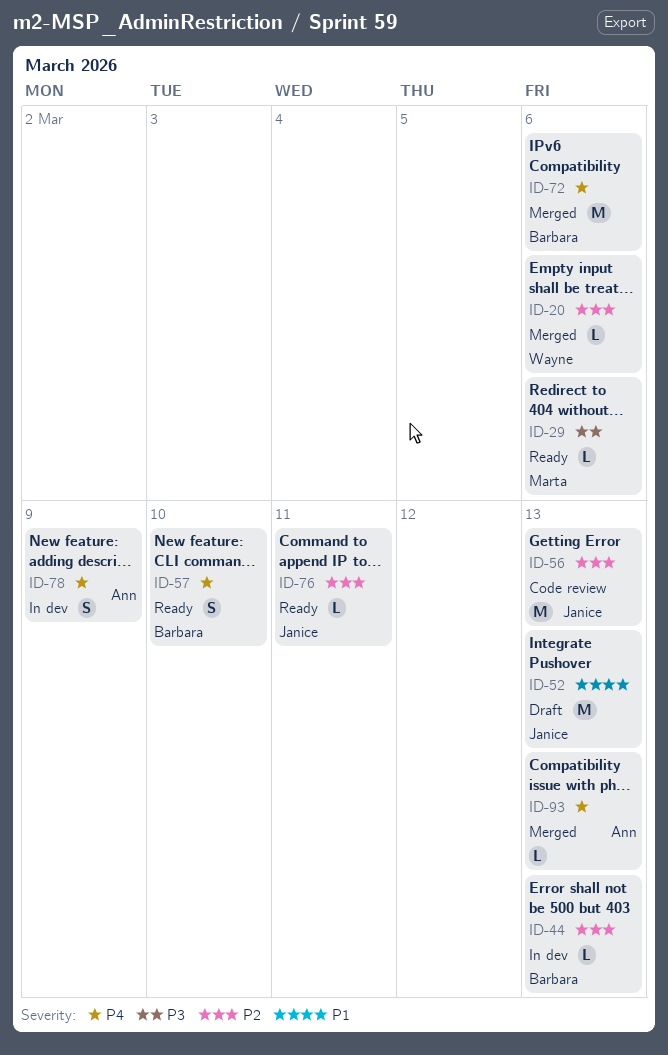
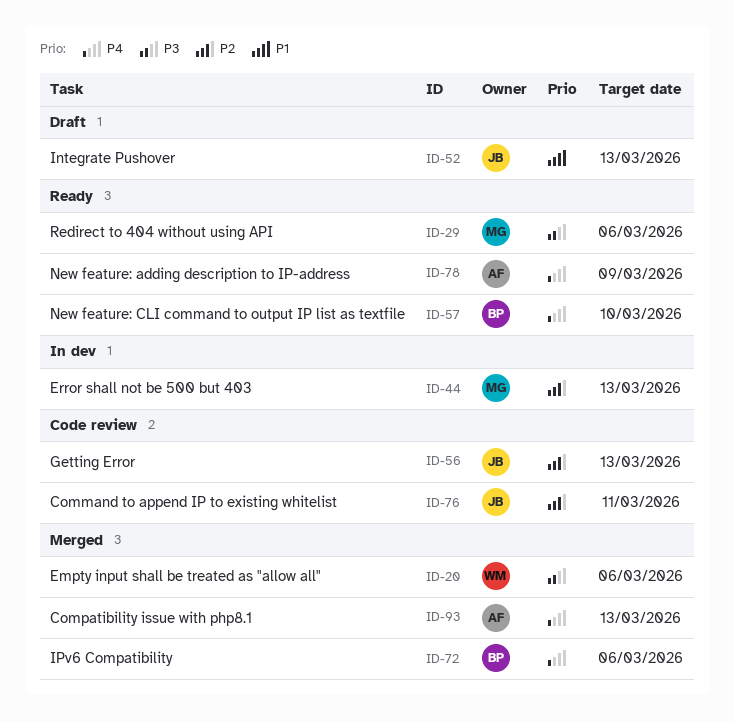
ID-20, priority: P2 -> P3
ID-44, owner: Barbara -> Marta
ID-76, status: Ready -> Code review
ID-78, status: In dev -> Ready

